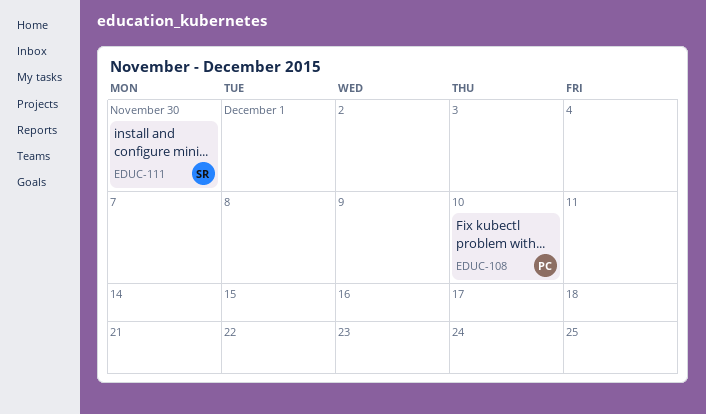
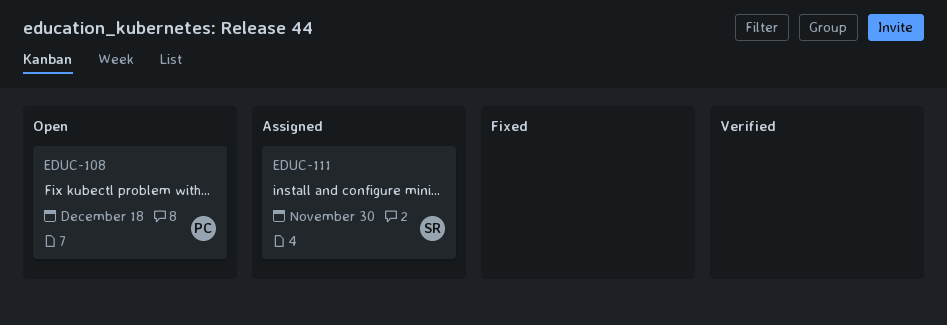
EDUC-108, due: Dec 10 -> Dec 18

